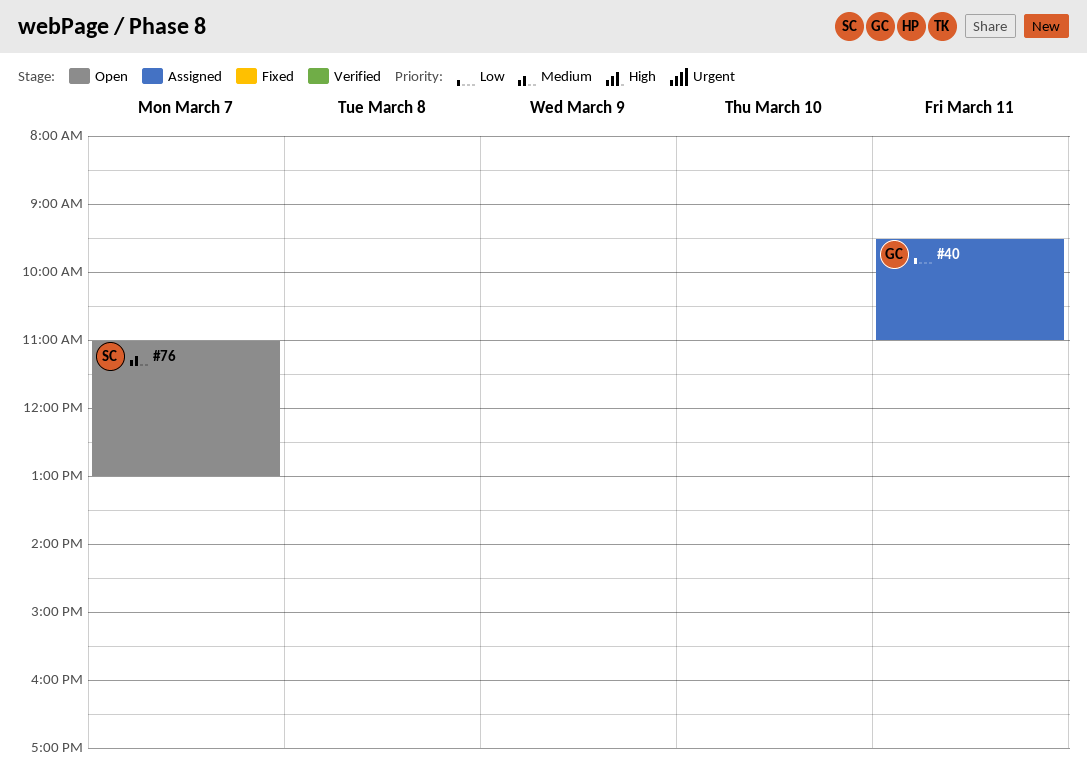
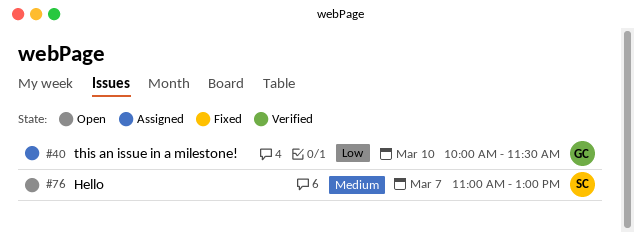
#40, day: Mar 11 -> Mar 10
#40, begins: 09:30 -> 10:00
#40, ends: 11:00 -> 11:30

